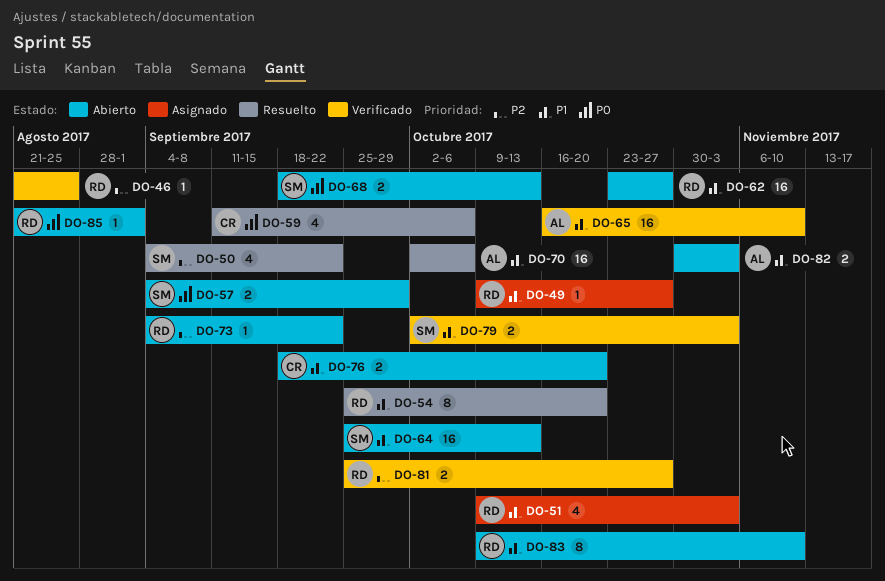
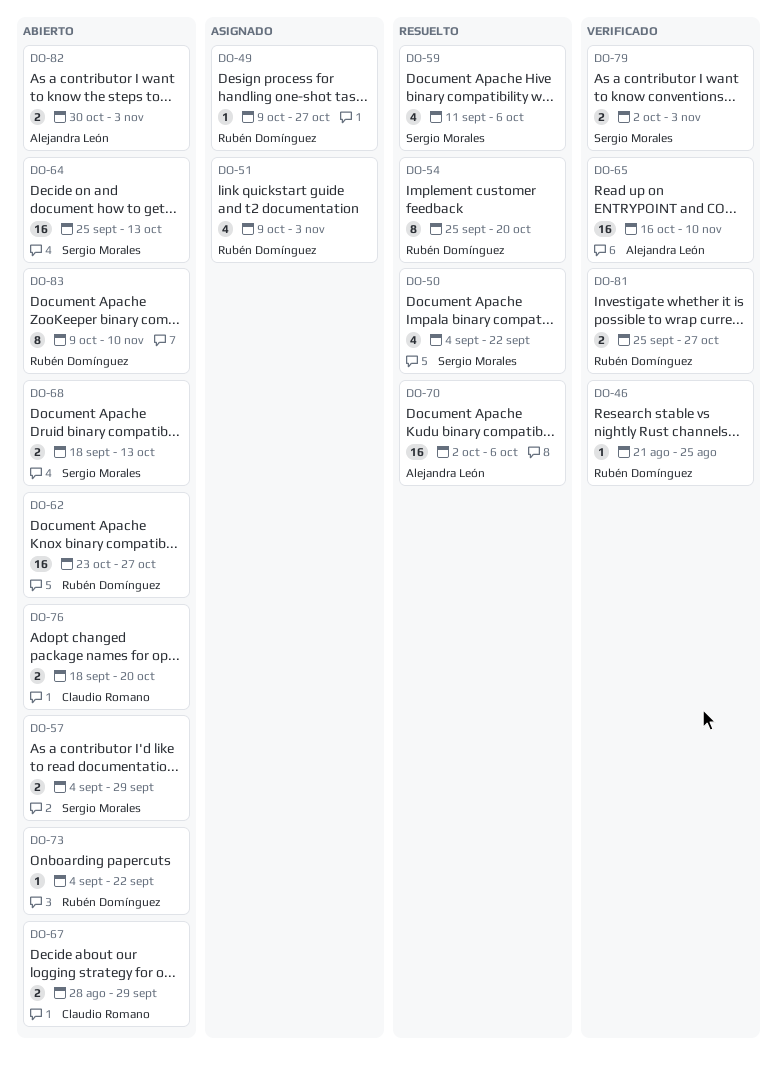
DO-59, owner: Claudio Romano -> Sergio Morales
DO-67: none -> present
DO-85: present -> none

